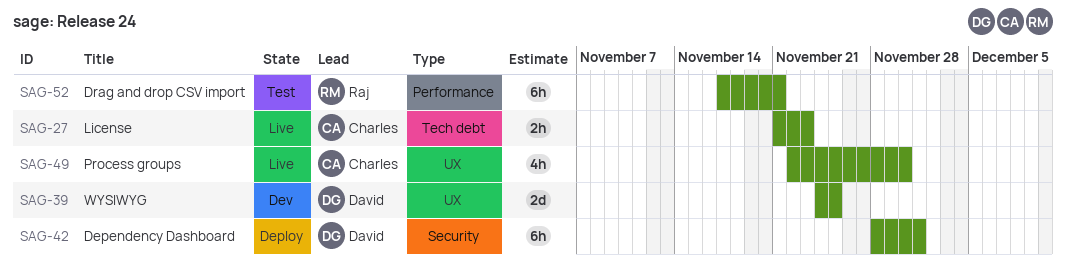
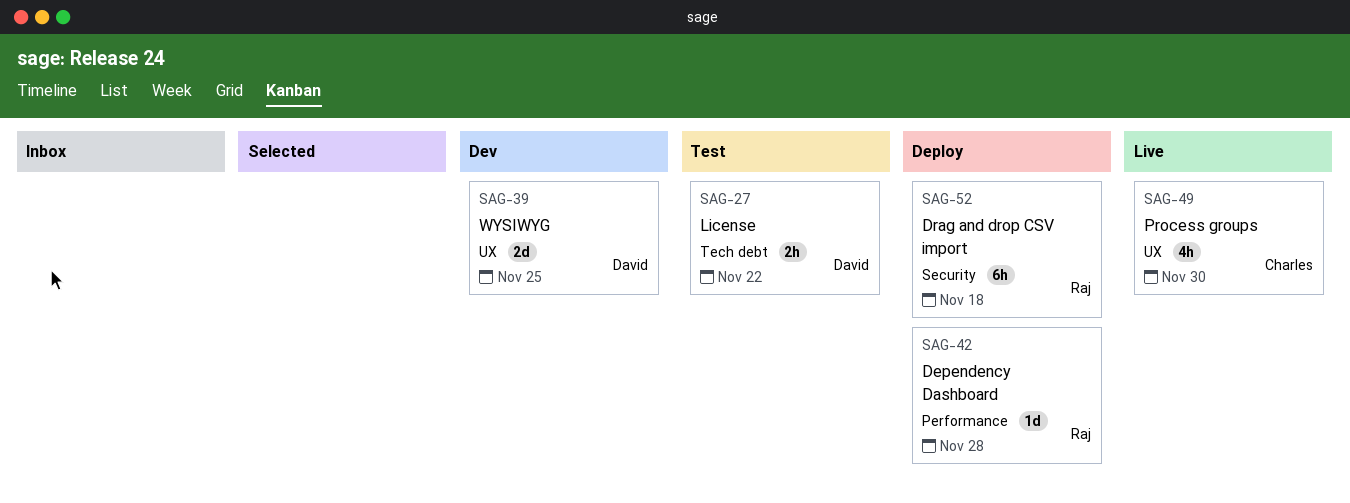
SAG-27, status: Live -> Test
SAG-27, owner: Charles -> David
SAG-27, due: Nov 23 -> Nov 22
SAG-42, owner: David -> Raj
SAG-42, label: Security -> Performance
SAG-42, estimate: 6h -> 1d
SAG-42, due: Dec 1 -> Nov 28
SAG-52, status: Test -> Deploy
SAG-52, label: Performance -> Security
SAG-52, due: Nov 21 -> Nov 18

